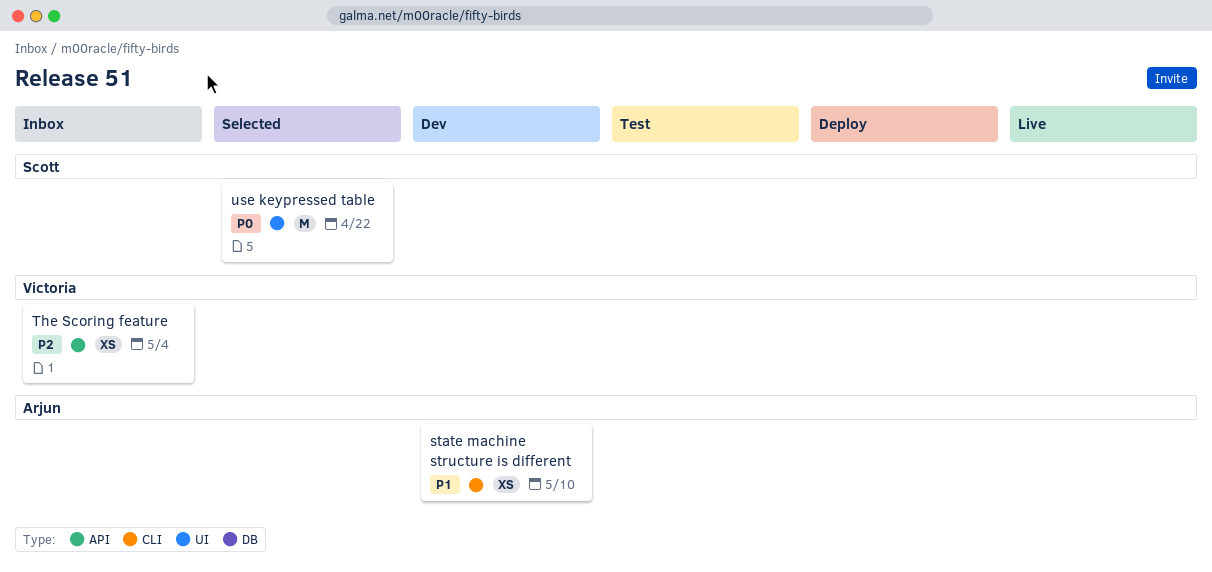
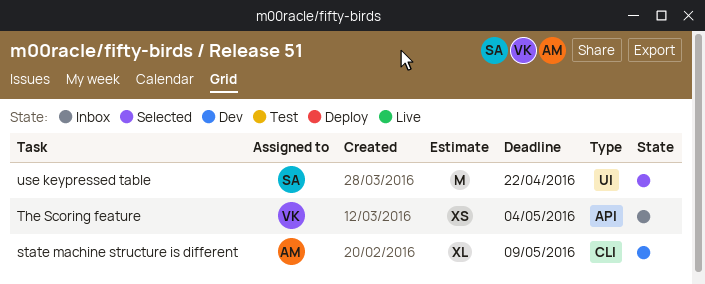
state machine structure is different, estimate: XS -> XL
state machine structure is different, due: May 10 -> May 9

